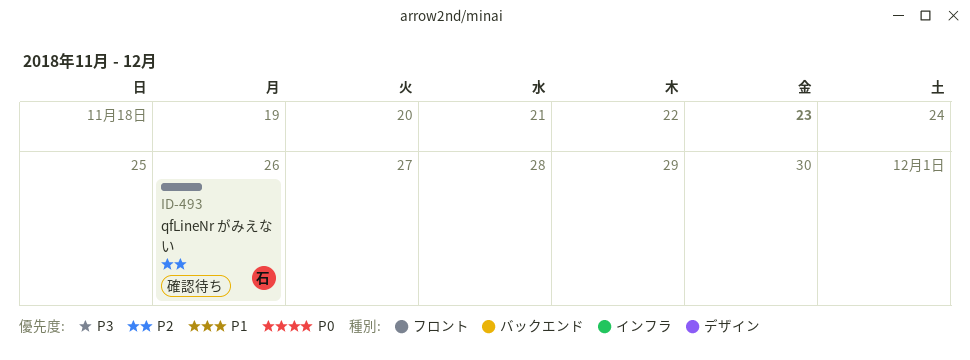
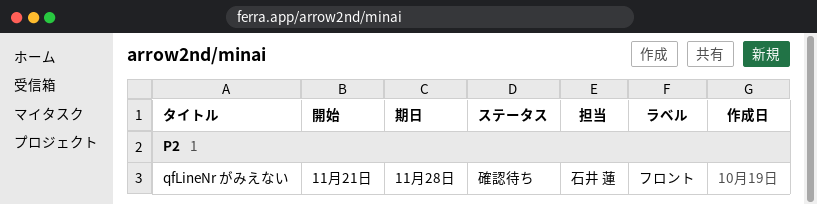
qfLineNr がみえない, due: Nov 26 -> Nov 28

